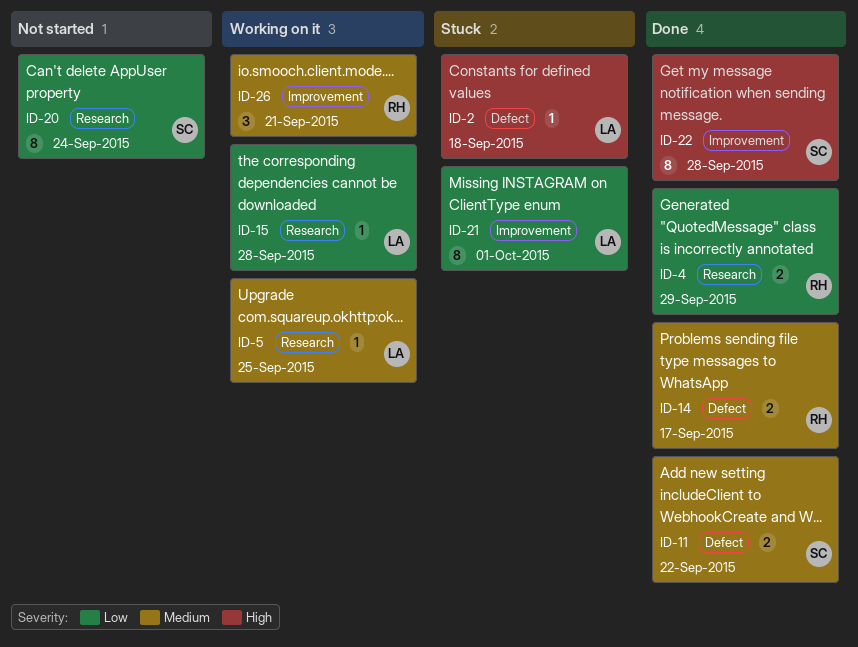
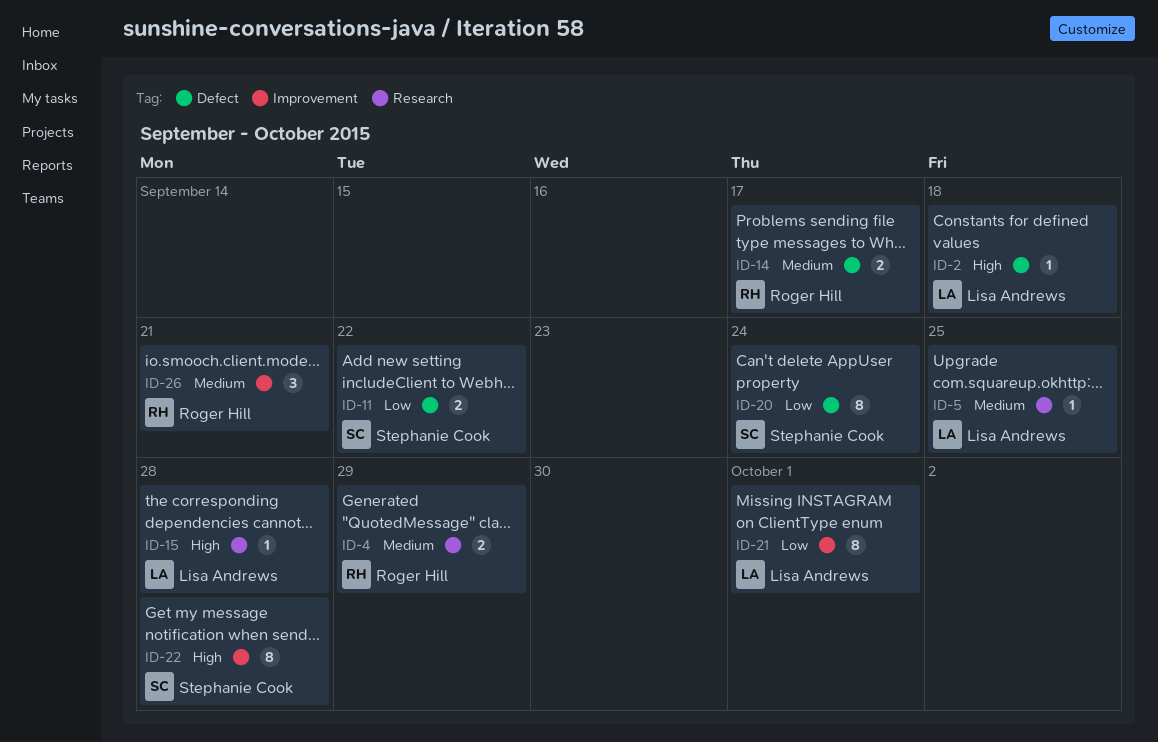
ID-4, priority: Low -> Medium
ID-11, priority: Medium -> Low
ID-15, priority: Low -> High
ID-20, label: Research -> Defect

